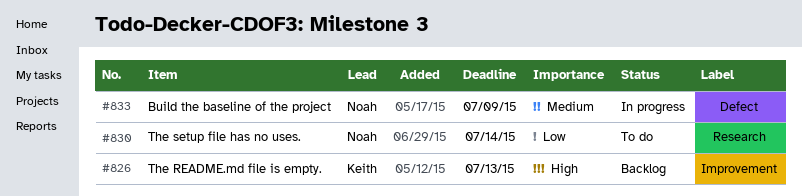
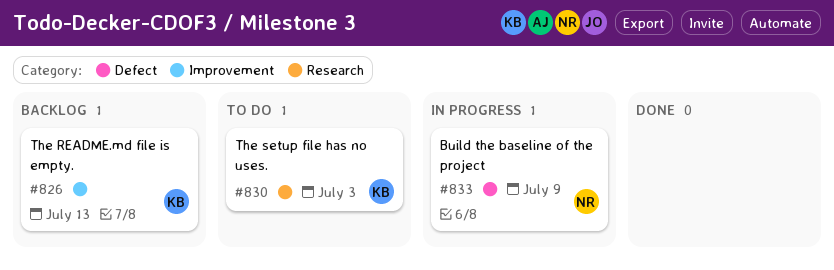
#830, owner: Noah -> Keith
#830, due: Jul 14 -> Jul 3

